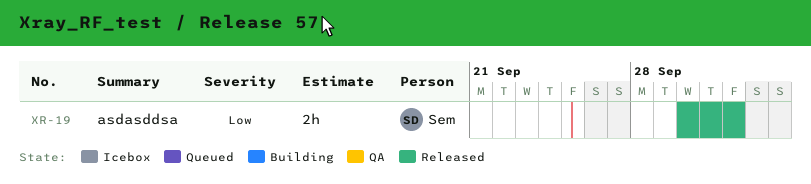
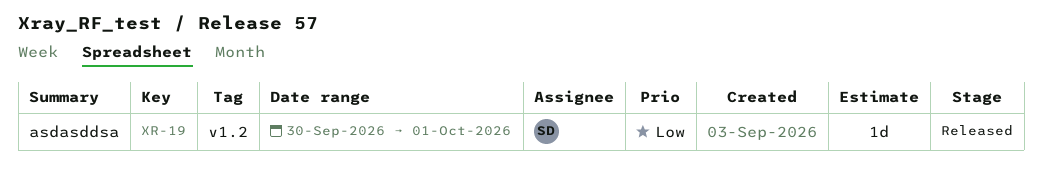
XR-19, estimate: 2h -> 1d
XR-19, due: Oct 2 -> Oct 1

